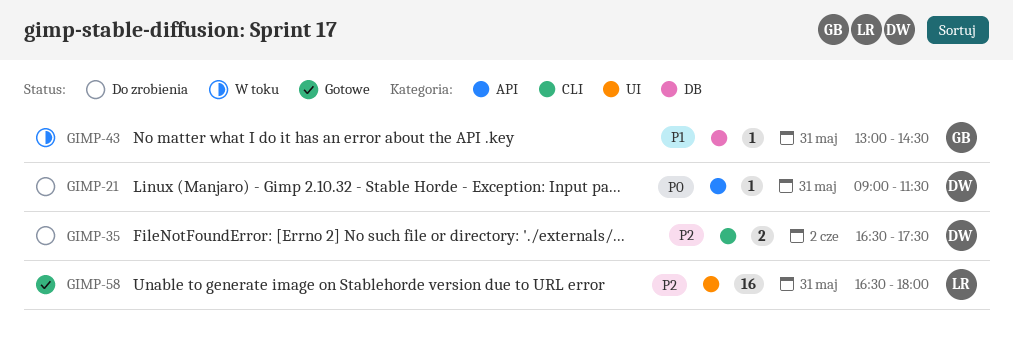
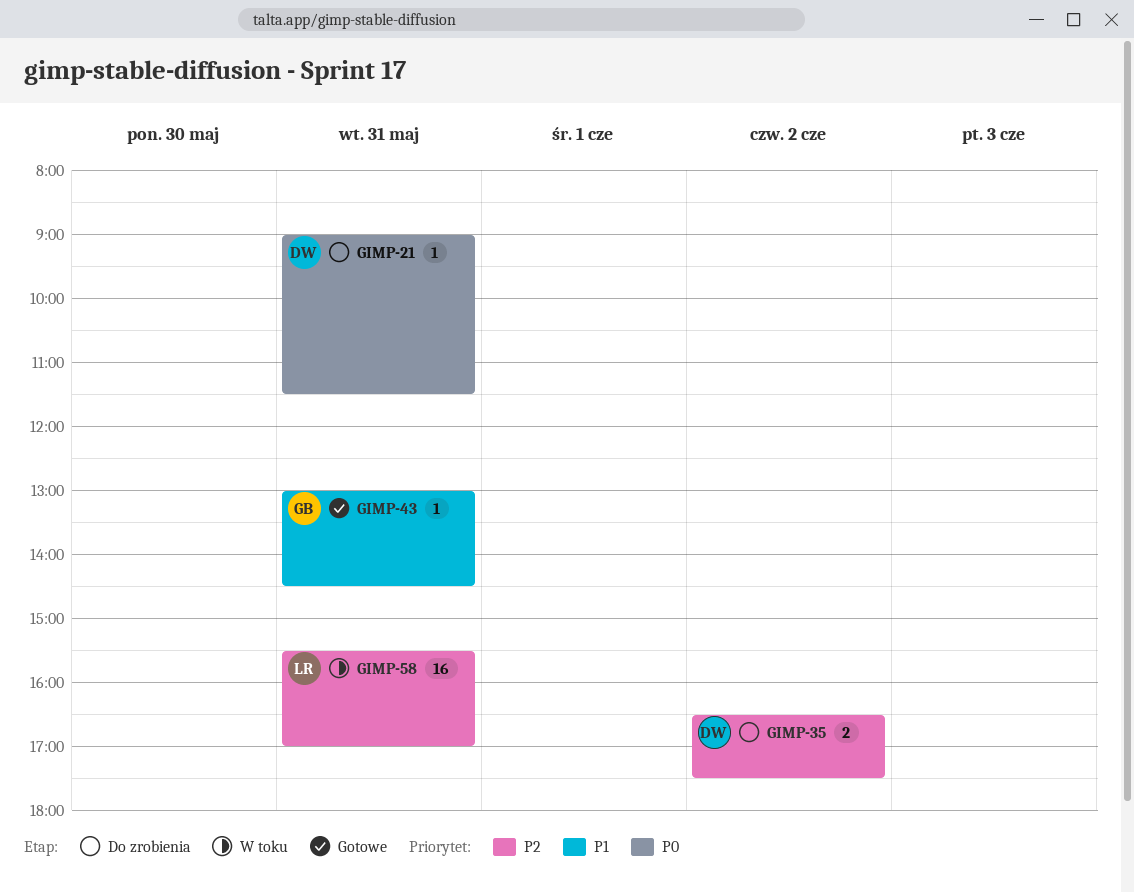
GIMP-43, status: W toku -> Gotowe
GIMP-58, status: Gotowe -> W toku
GIMP-58, begins: 16:30 -> 15:30
GIMP-58, ends: 18:00 -> 17:00

